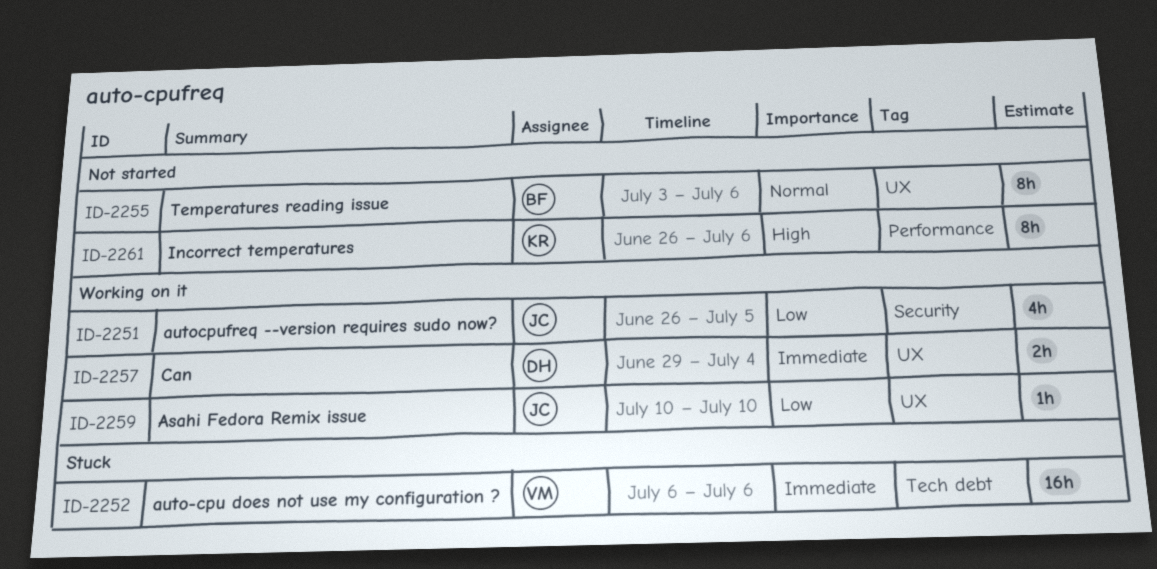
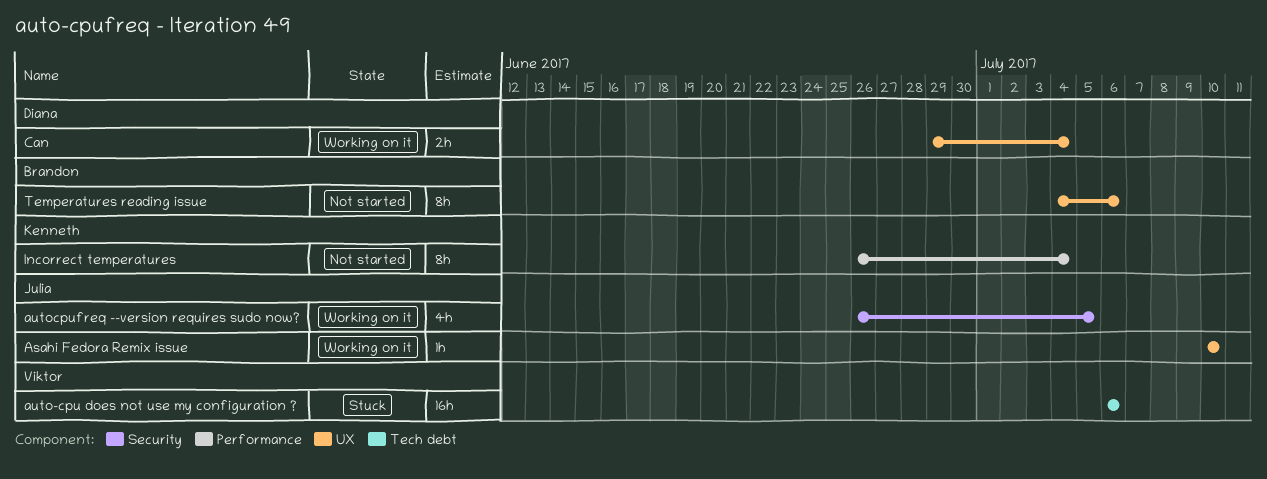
Incorrect temperatures, due: Jul 6 -> Jul 4
Temperatures reading issue, start: Jul 3 -> Jul 4

